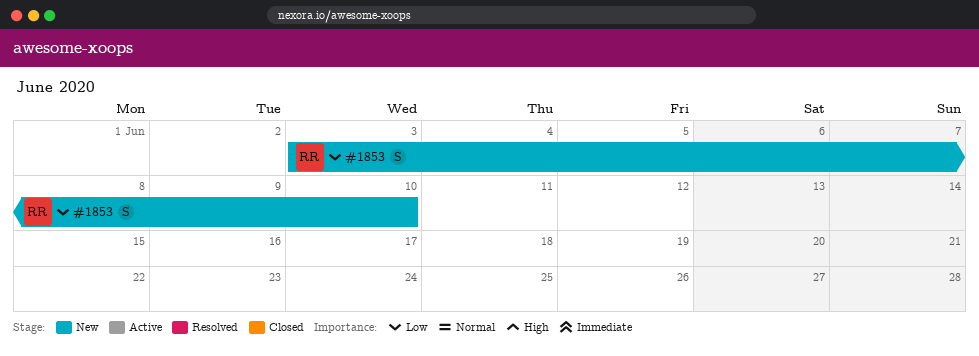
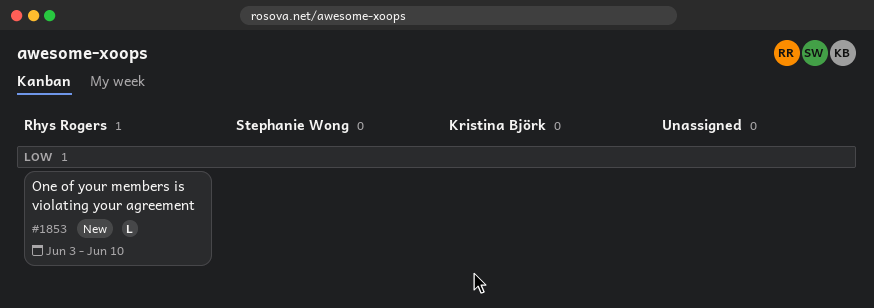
#1853, estimate: S -> L

